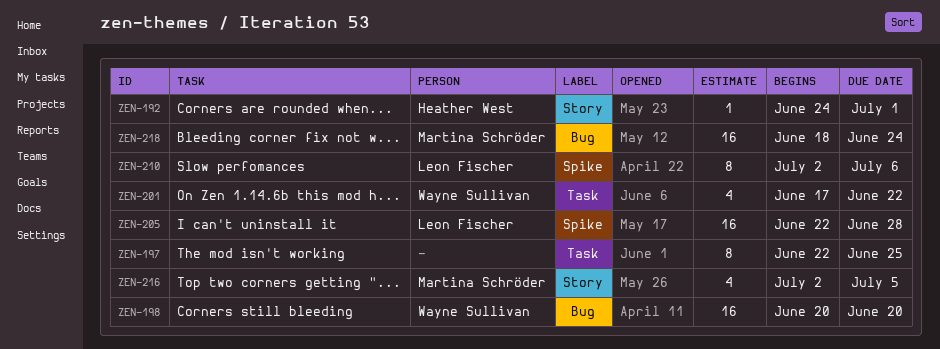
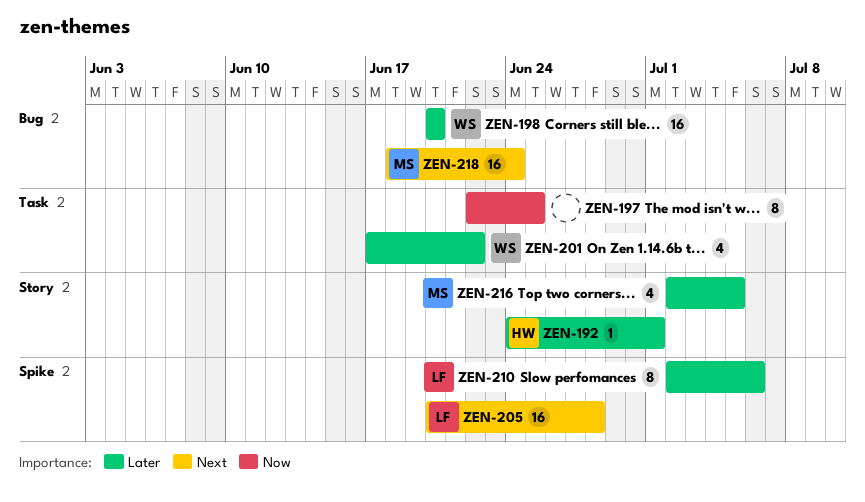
ZEN-205, start: Jun 22 -> Jun 20

